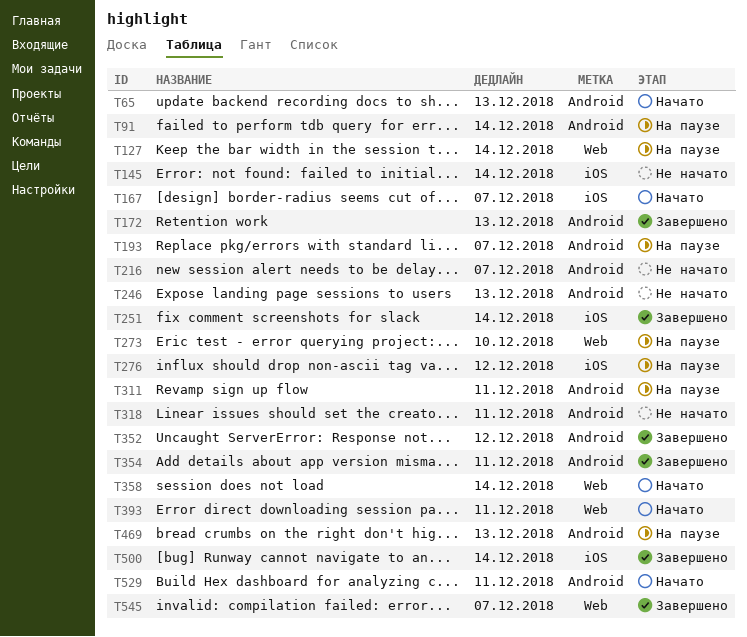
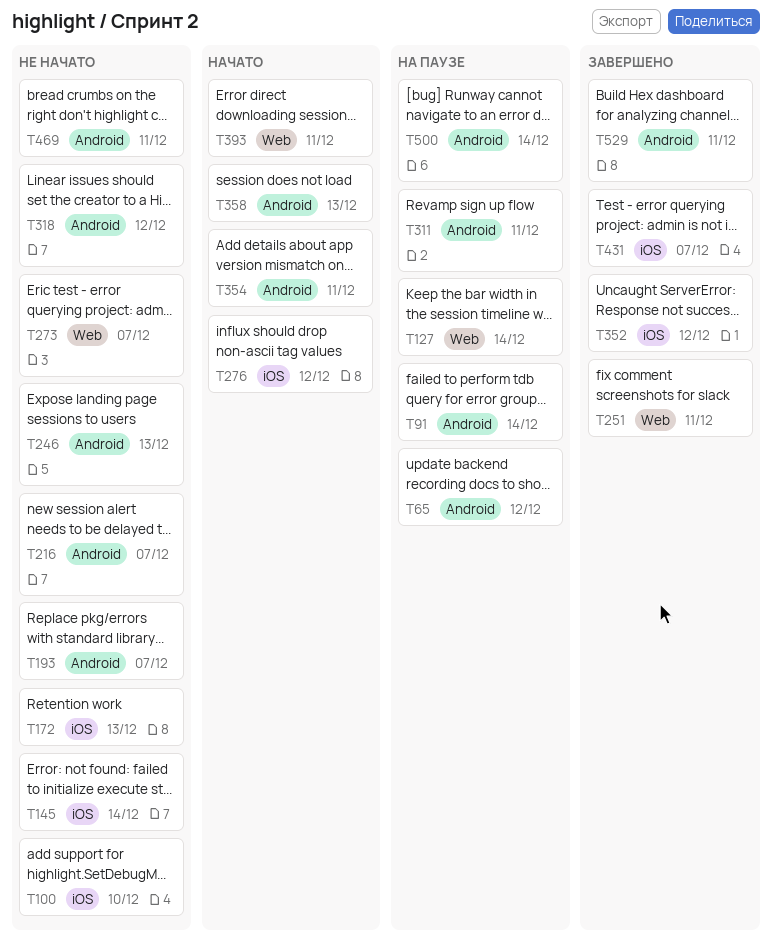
T65, status: Начато -> На паузе
T65, due: Dec 13 -> Dec 12
T100: none -> present
T167: present -> none
T172, status: Завершено -> Не начато
T172, label: Android -> iOS
T193, status: На паузе -> Не начато
T251, label: iOS -> Web
T251, due: Dec 14 -> Dec 11
T273, status: На паузе -> Не начато
T273, due: Dec 10 -> Dec 7
T276, status: На паузе -> Начато
T318, due: Dec 11 -> Dec 12
T352, label: Android -> iOS
T354, status: Завершено -> Начато
T358, label: Web -> Android
T358, due: Dec 14 -> Dec 13
T431: none -> present
T469, status: На паузе -> Не начато
T469, due: Dec 13 -> Dec 11
T500, status: Завершено -> На паузе
T500, label: iOS -> Android
T529, status: Начато -> Завершено
T545: present -> none

